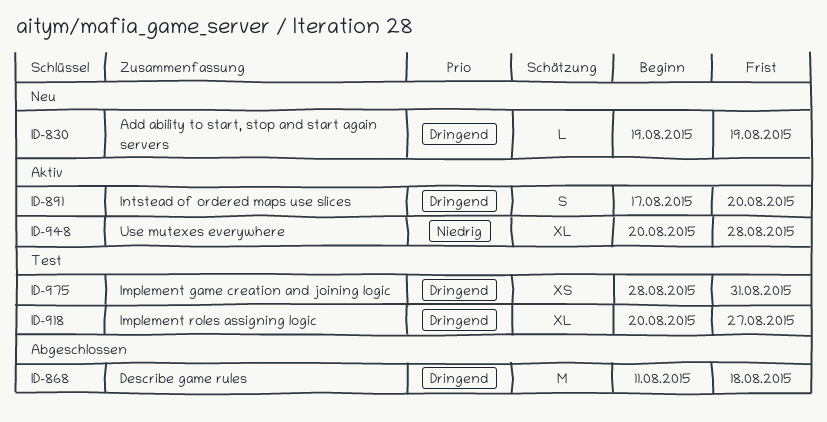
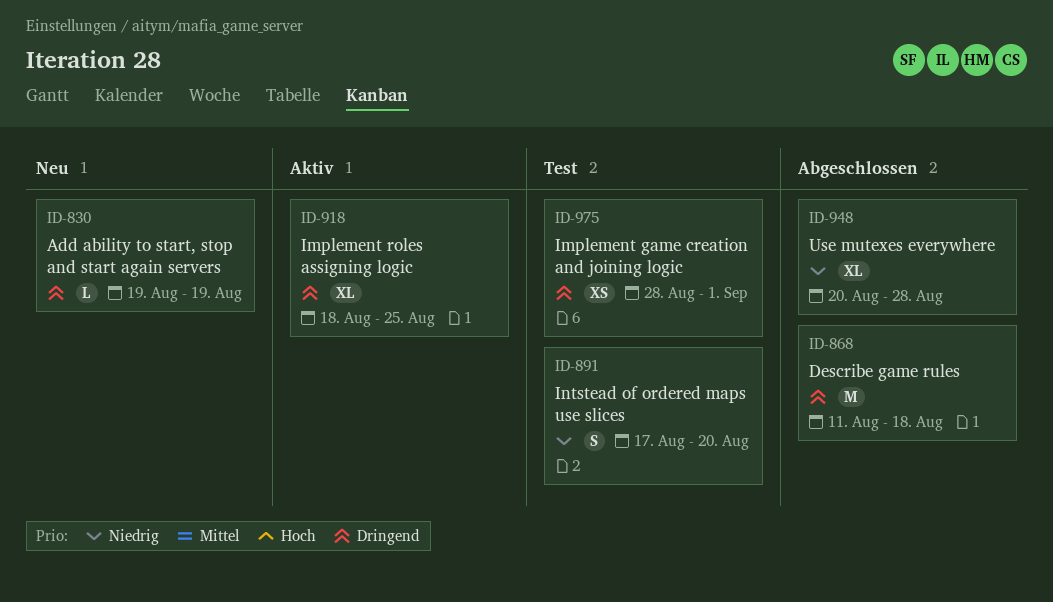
ID-891, status: Aktiv -> Test
ID-891, priority: Dringend -> Niedrig
ID-918, status: Test -> Aktiv
ID-918, start: Aug 20 -> Aug 18
ID-918, due: Aug 27 -> Aug 25
ID-948, status: Aktiv -> Abgeschlossen
ID-975, due: Aug 31 -> Sep 1

